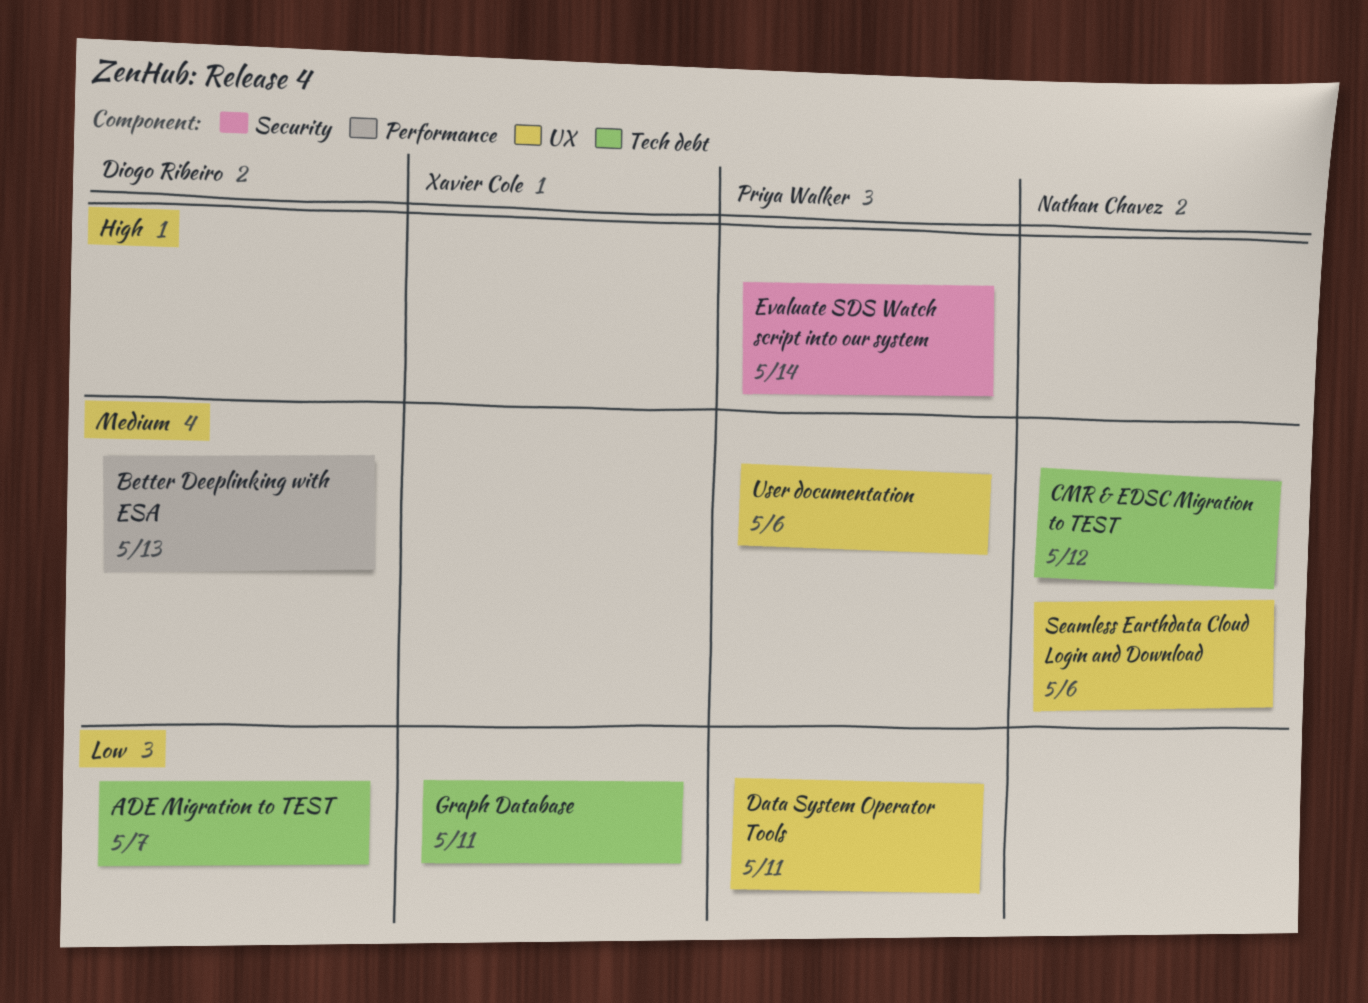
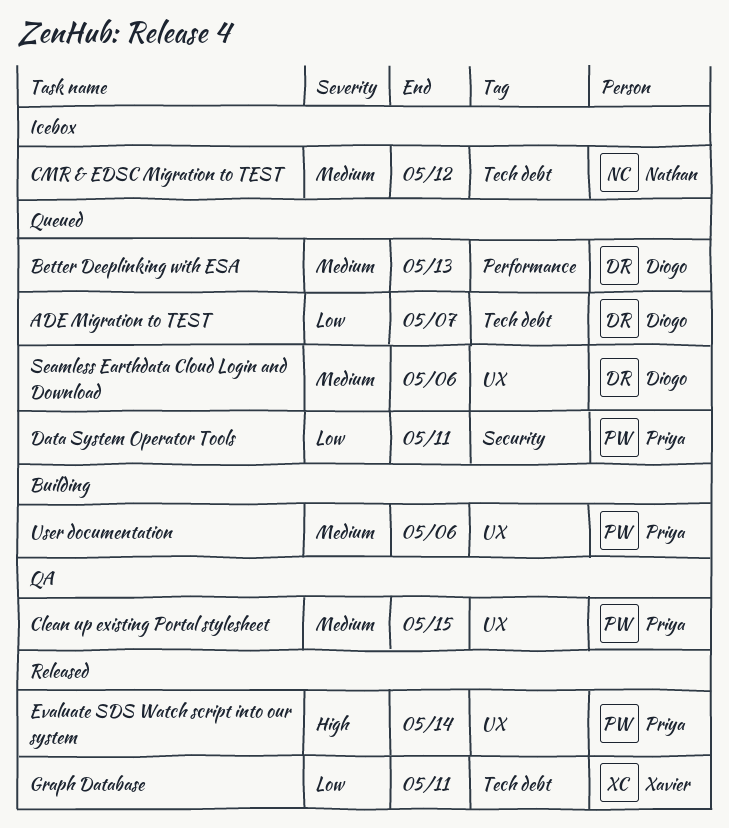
Clean up existing Portal stylesheet: none -> present
Data System Operator Tools, label: UX -> Security
Evaluate SDS Watch script into our system, label: Security -> UX
Seamless Earthdata Cloud Login and Download, owner: Nathan Chavez -> Diogo Ribeiro

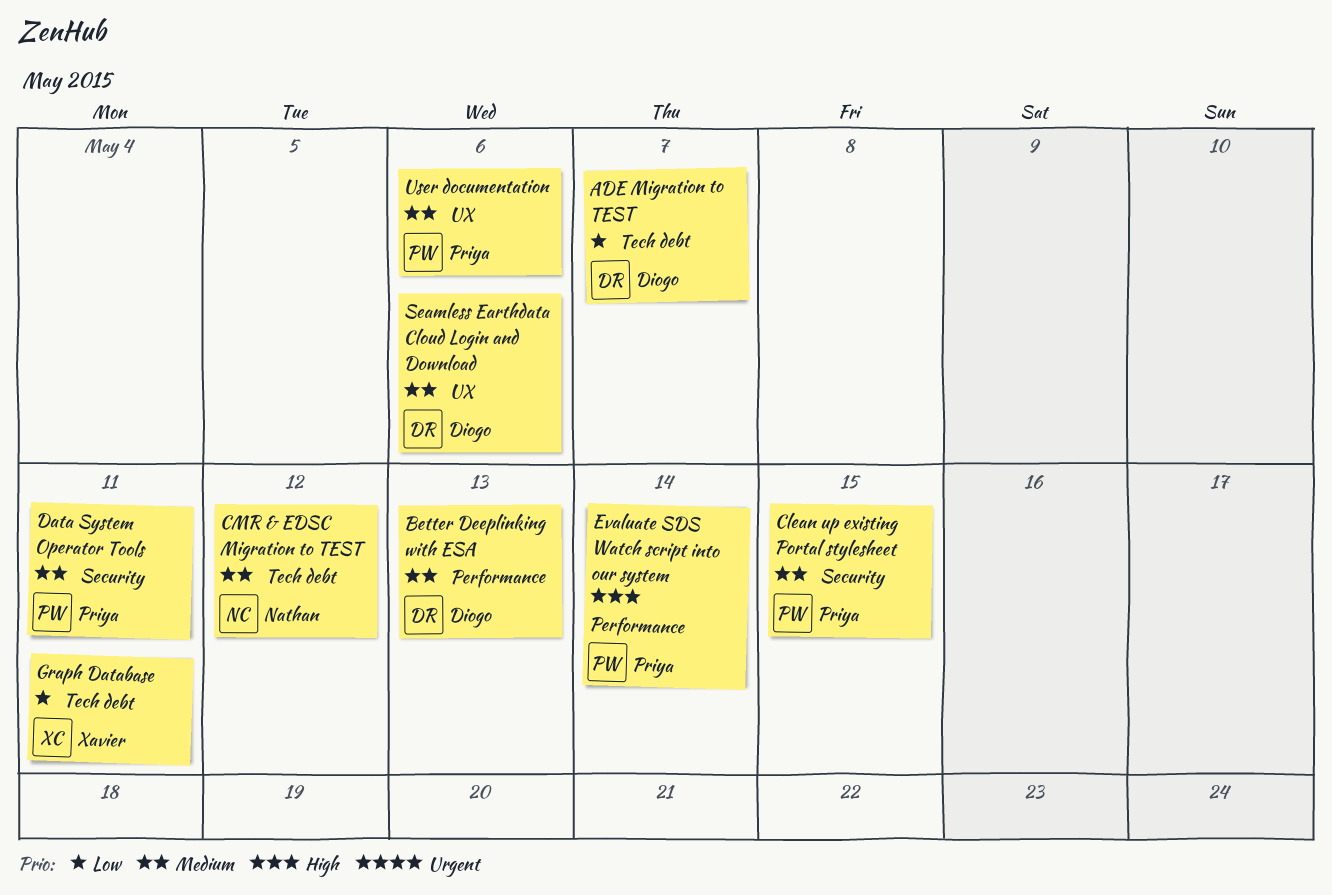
Clean up existing Portal stylesheet, label: UX -> Security
Data System Operator Tools, priority: Low -> Medium
Evaluate SDS Watch script into our system, label: UX -> Performance

